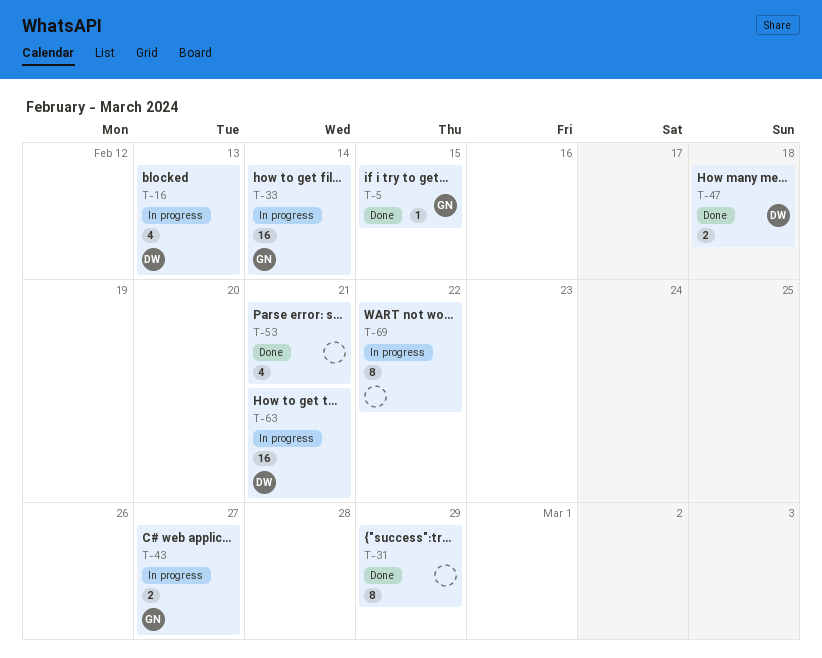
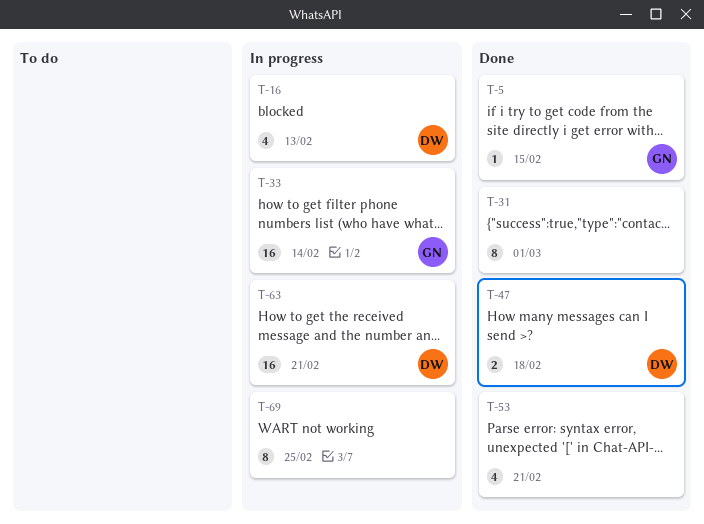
T-31, due: Feb 29 -> Mar 1
T-43: present -> none
T-69, due: Feb 22 -> Feb 25

